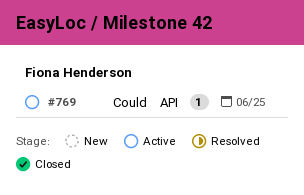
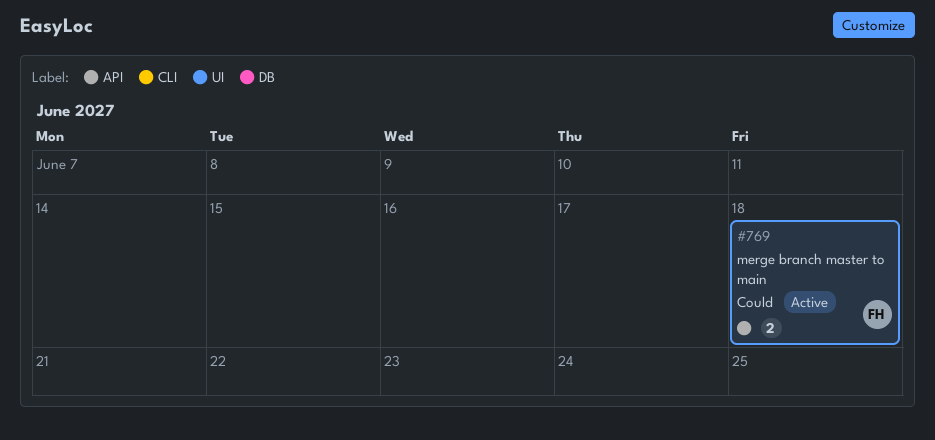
#769, estimate: 1 -> 2
#769, due: Jun 25 -> Jun 18

